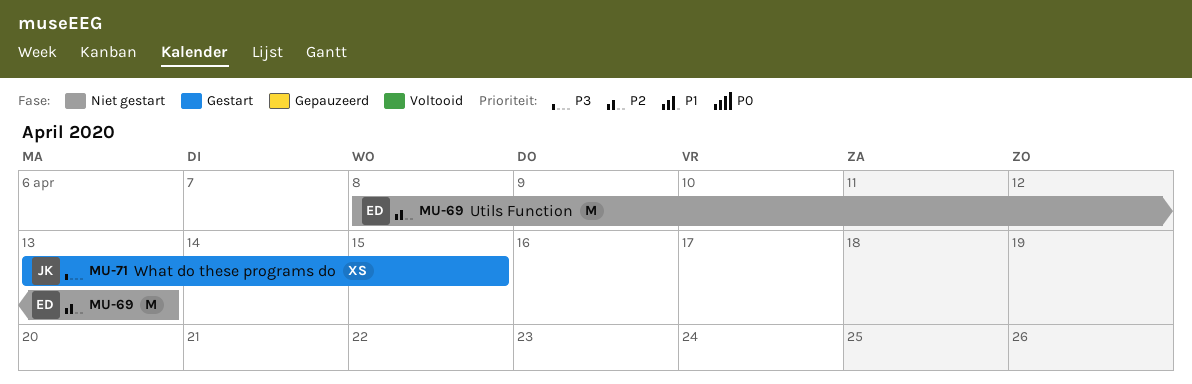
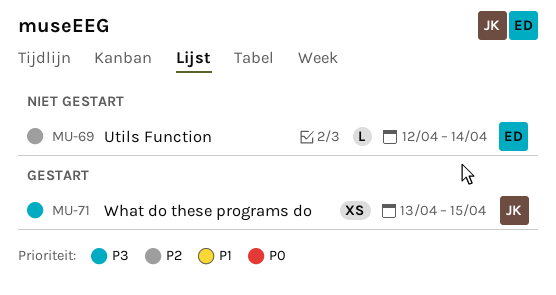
MU-69, estimate: M -> L
MU-69, start: Apr 8 -> Apr 12
MU-69, due: Apr 13 -> Apr 14

